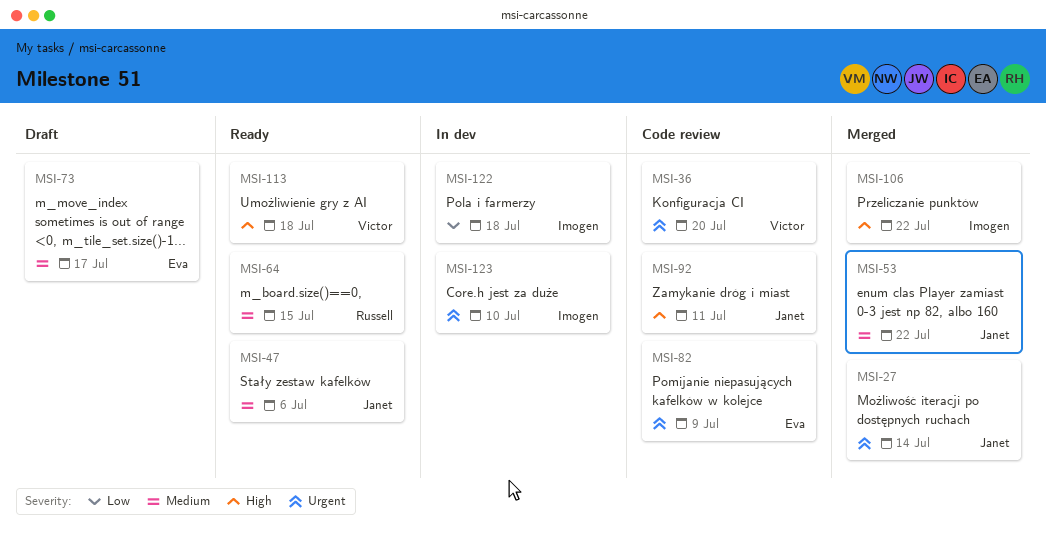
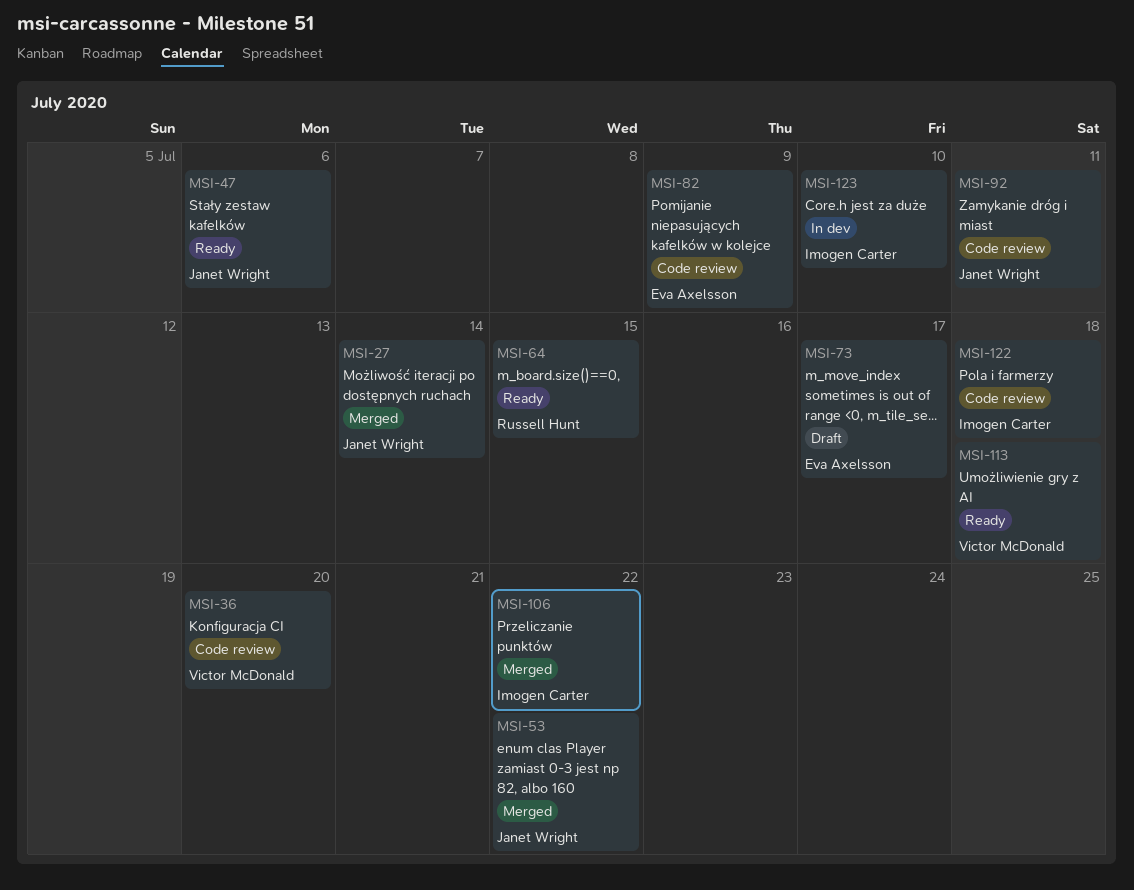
MSI-122, status: In dev -> Code review

